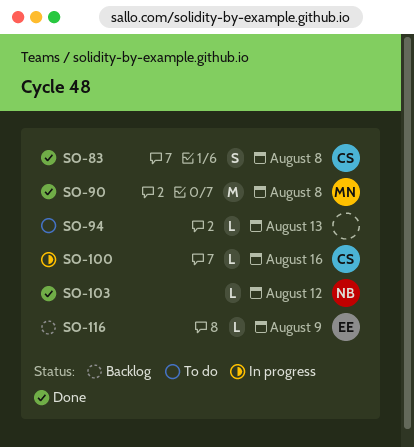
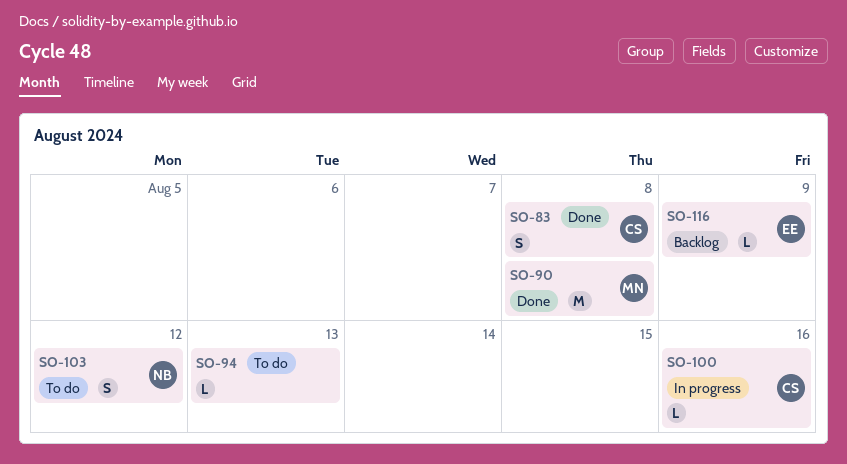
SO-103, status: Done -> To do
SO-103, estimate: L -> S

